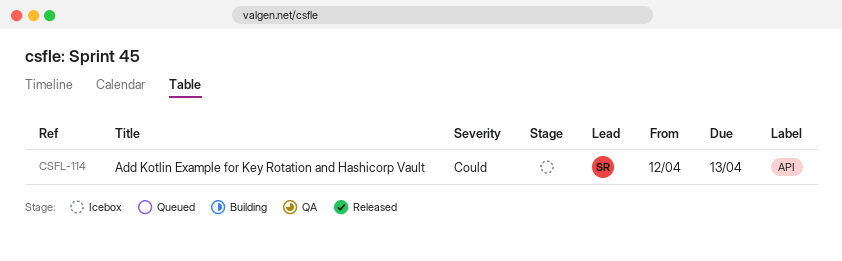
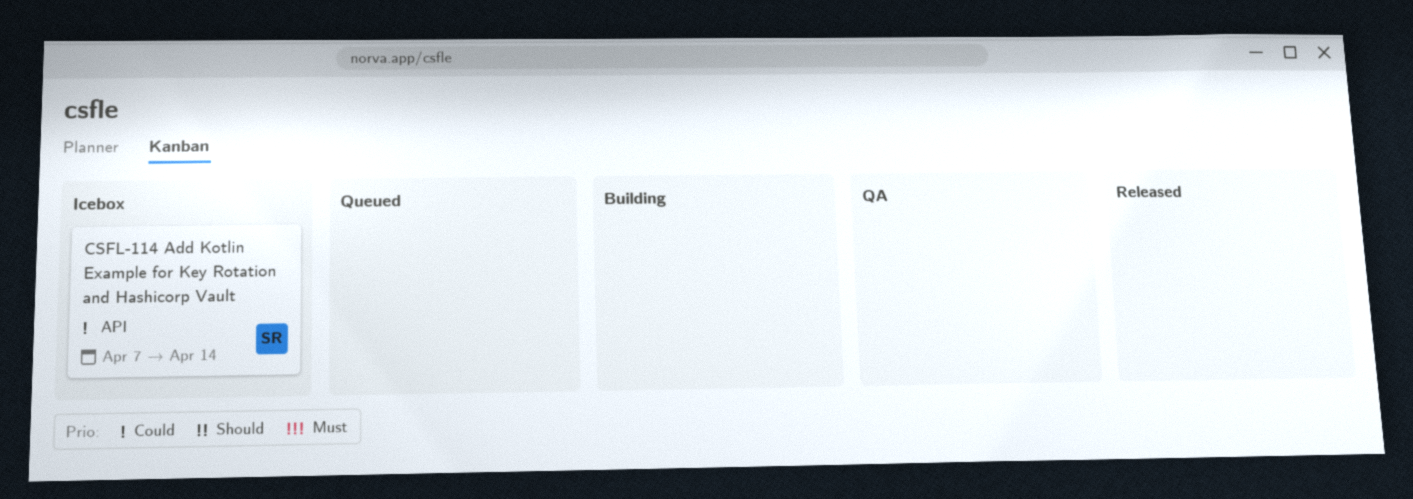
CSFL-114, start: Apr 12 -> Apr 7
CSFL-114, due: Apr 13 -> Apr 14

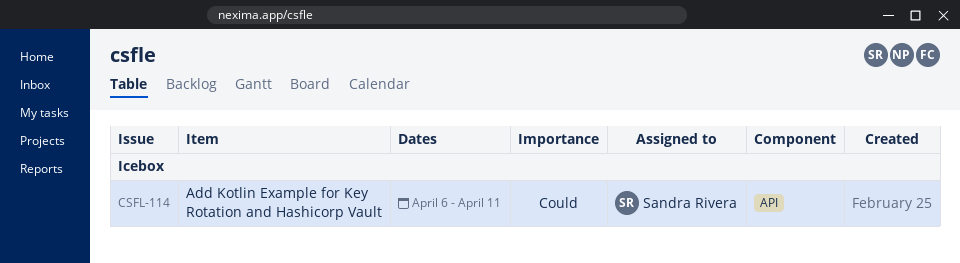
CSFL-114, start: Apr 7 -> Apr 6
CSFL-114, due: Apr 14 -> Apr 11

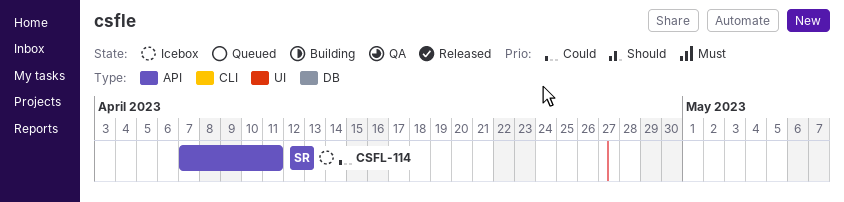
CSFL-114, start: Apr 6 -> Apr 7

